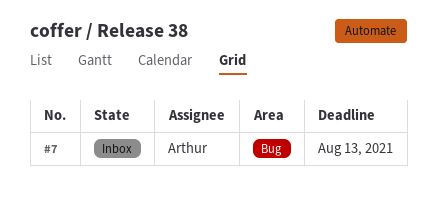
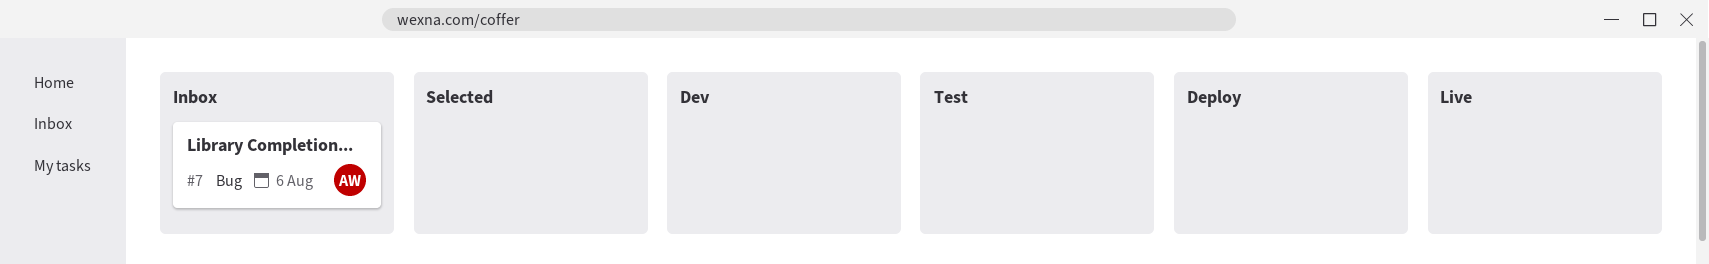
#7, due: Aug 13 -> Aug 6

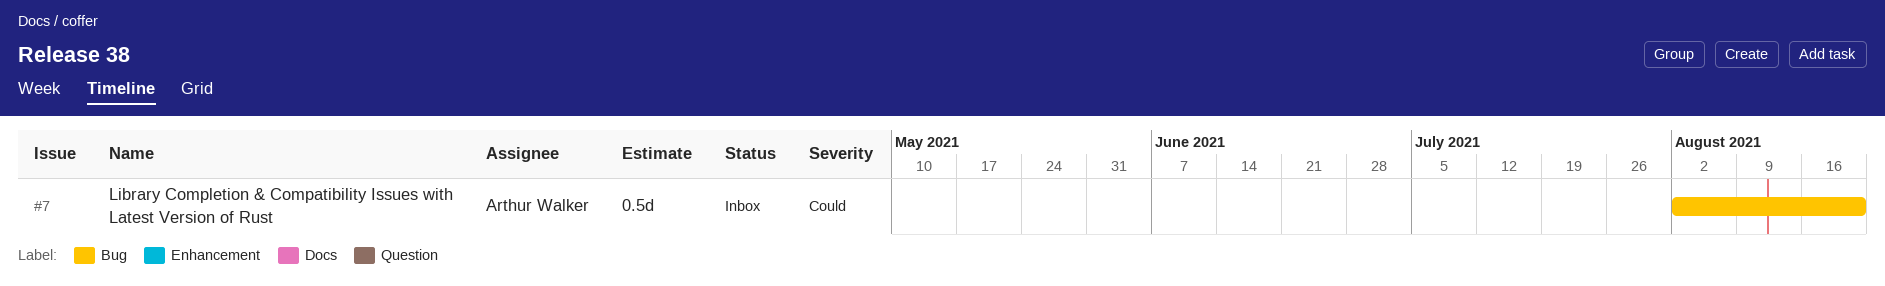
#7, due: Aug 6 -> Aug 20

